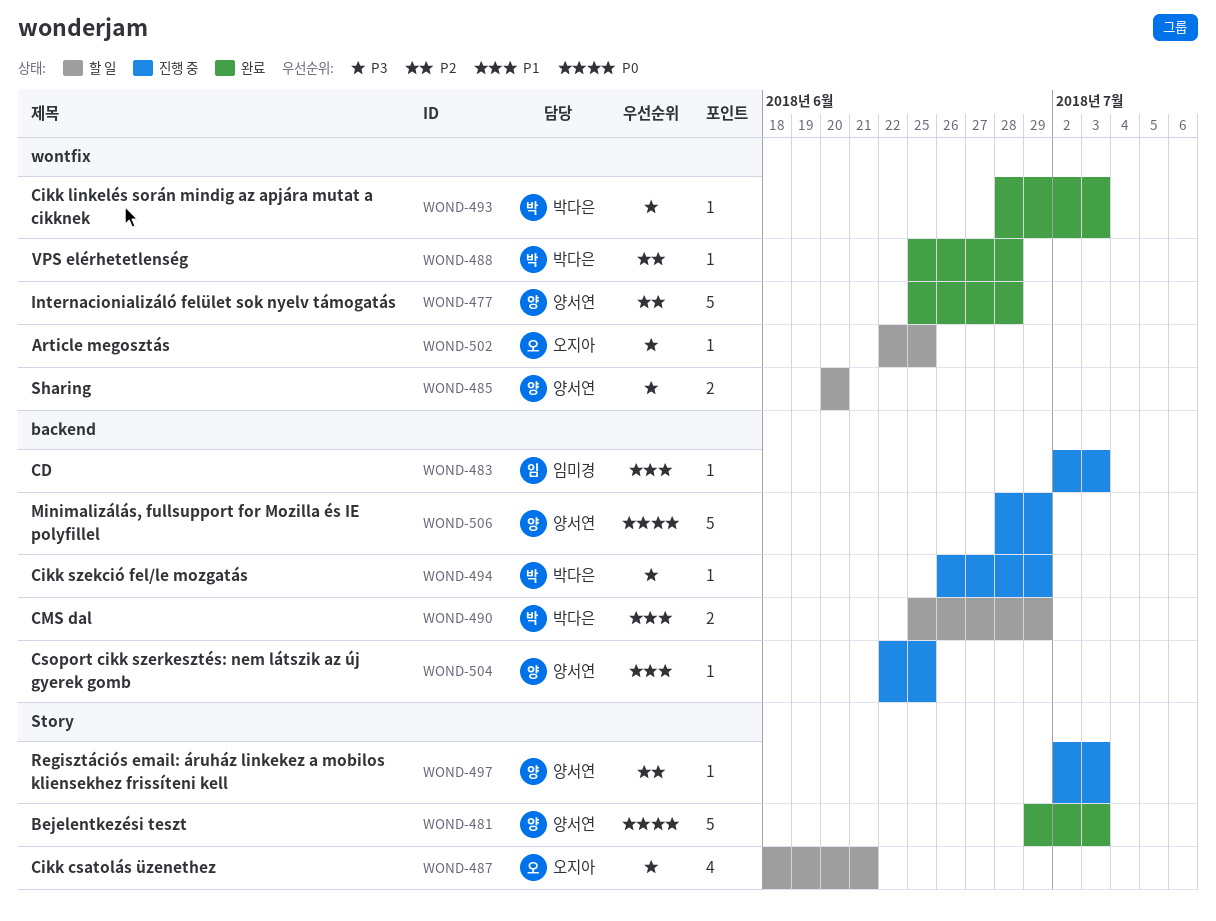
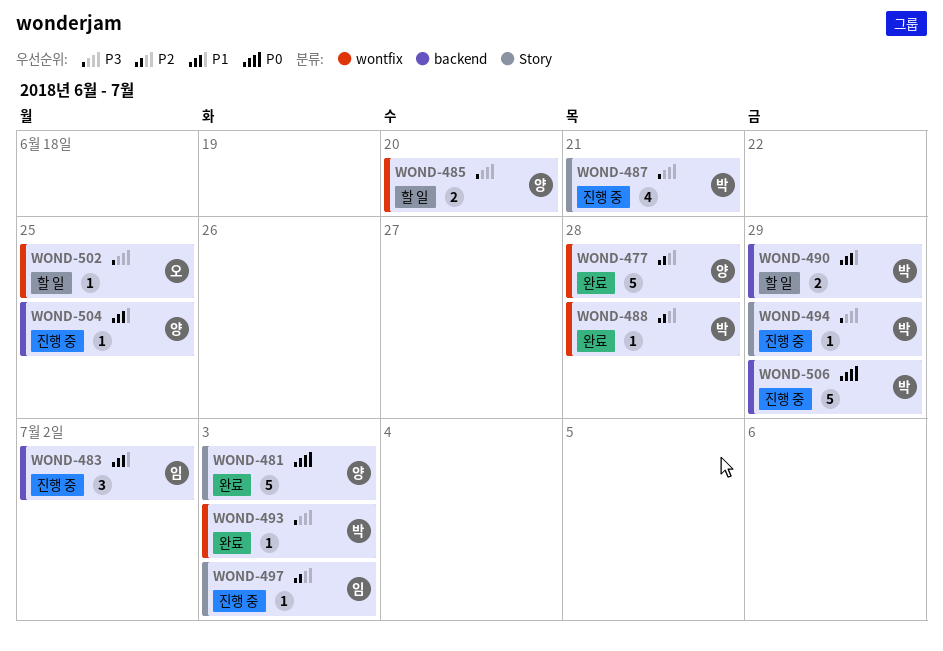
WOND-483, estimate: 1 -> 3
WOND-483, due: Jul 3 -> Jul 2
WOND-487, status: 할 일 -> 진행 중
WOND-487, owner: 오지아 -> 박다은
WOND-494, label: backend -> Story
WOND-497, owner: 양서연 -> 임미경
WOND-506, owner: 양서연 -> 박다은

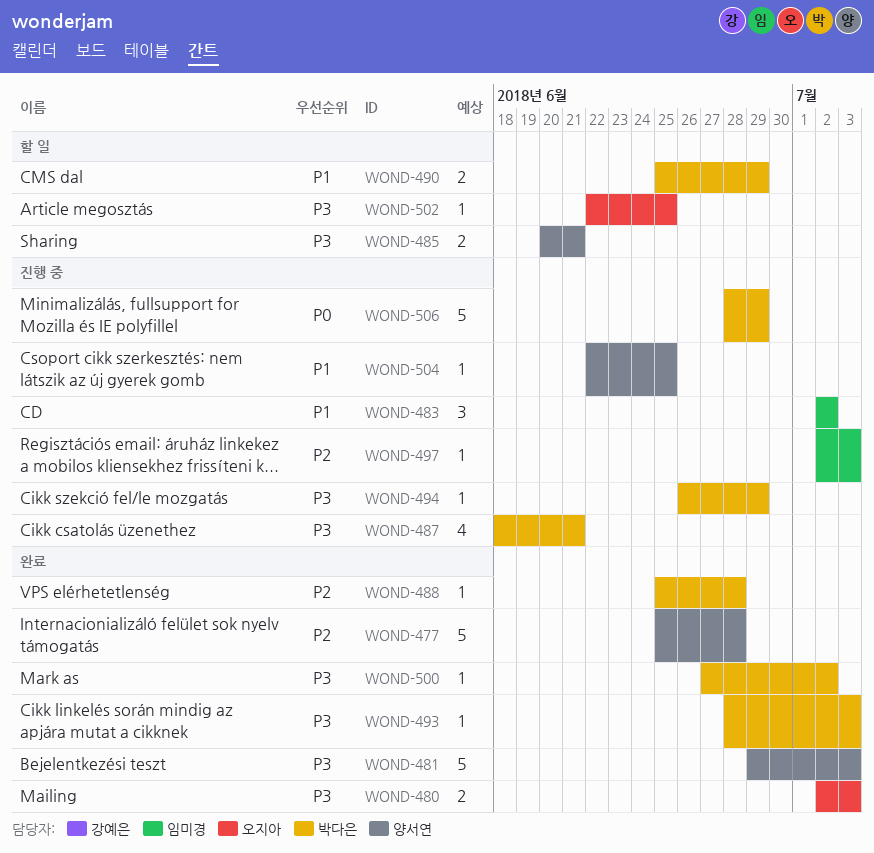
WOND-480: none -> present
WOND-481, priority: P0 -> P3
WOND-485, due: Jun 20 -> Jun 21
WOND-500: none -> present

